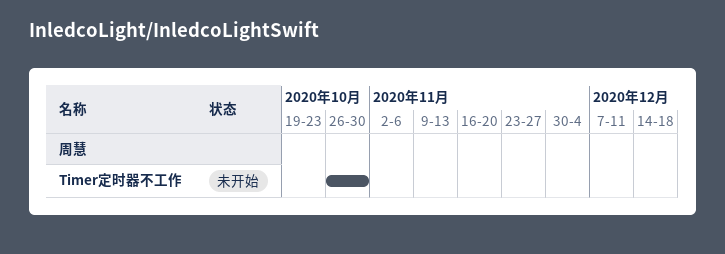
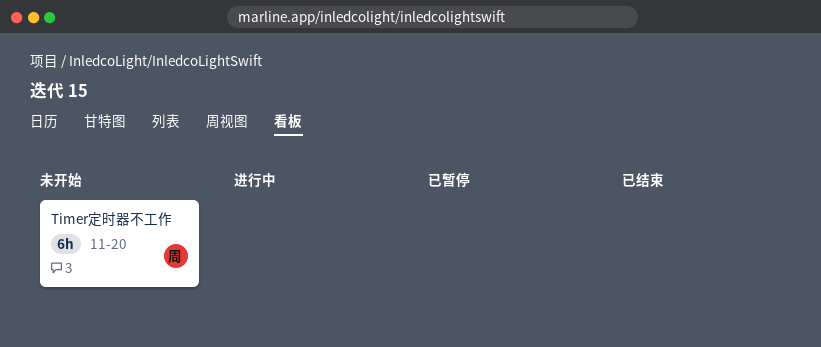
Timer定时器不工作, due: Oct 30 -> Nov 20

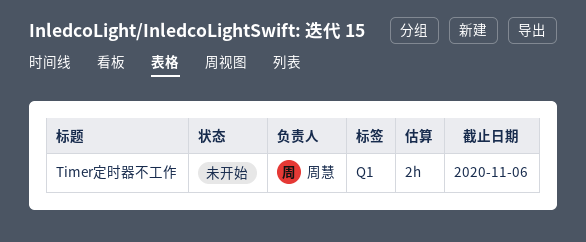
Timer定时器不工作, estimate: 6h -> 2h
Timer定时器不工作, due: Nov 20 -> Nov 6

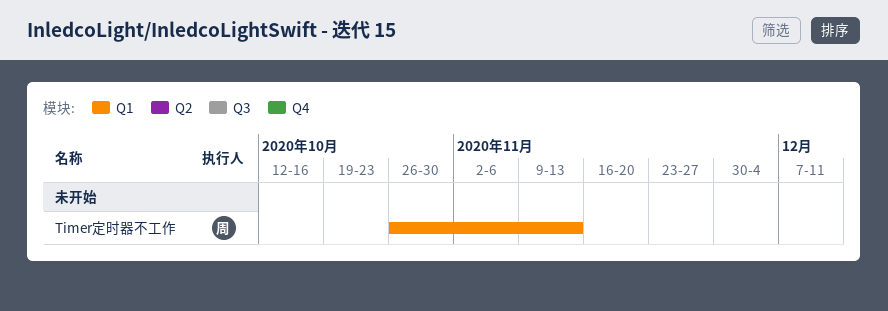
Timer定时器不工作, due: Nov 6 -> Nov 13

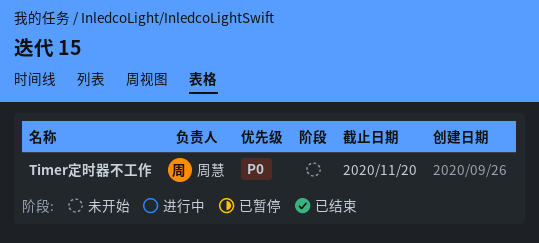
Timer定时器不工作, due: Nov 13 -> Nov 20

